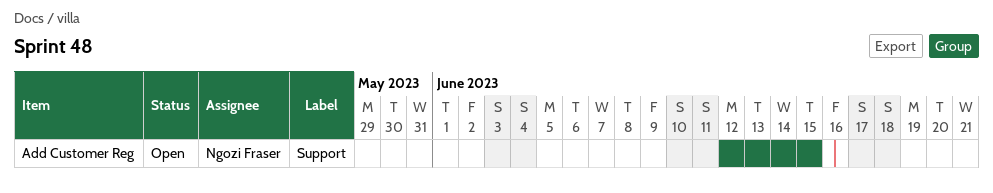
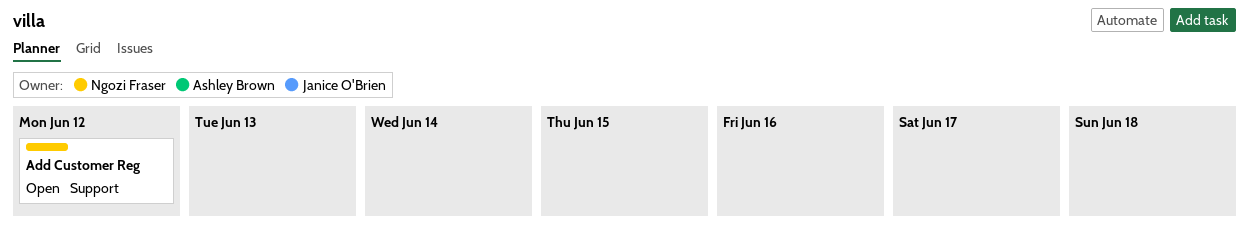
Add Customer Reg, due: Jun 15 -> Jun 12

